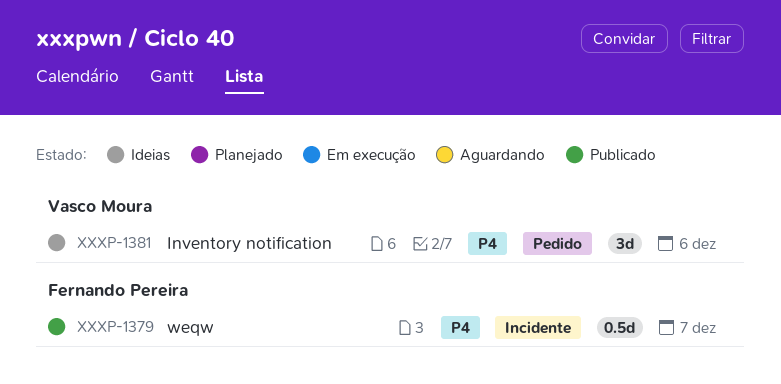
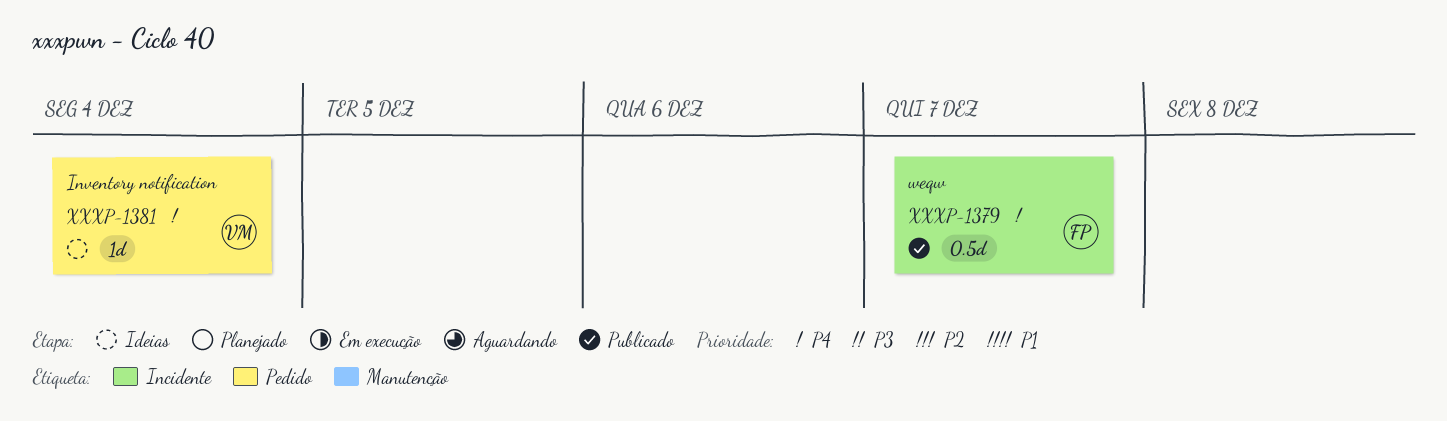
XXXP-1381, estimate: 3d -> 1d
XXXP-1381, due: Dec 6 -> Dec 4

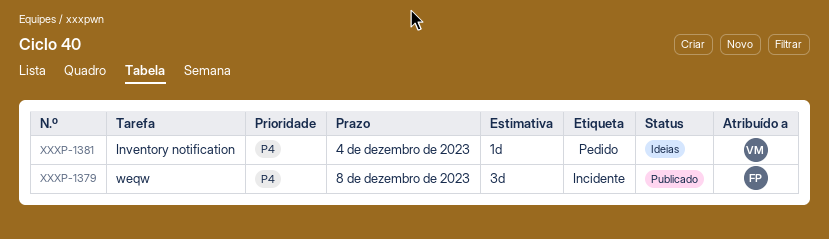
XXXP-1379, estimate: 0.5d -> 3d
XXXP-1379, due: Dec 7 -> Dec 8

